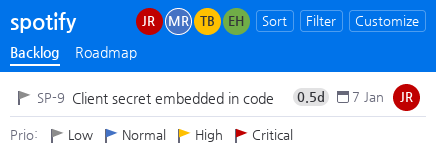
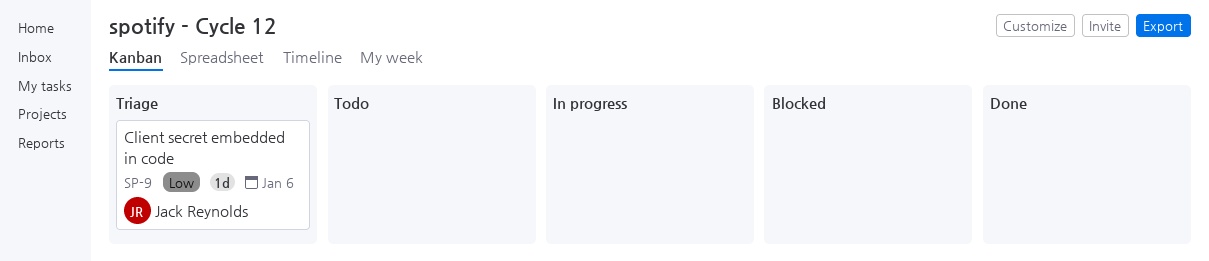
SP-9, estimate: 0.5d -> 1d
SP-9, due: Jan 7 -> Jan 6

